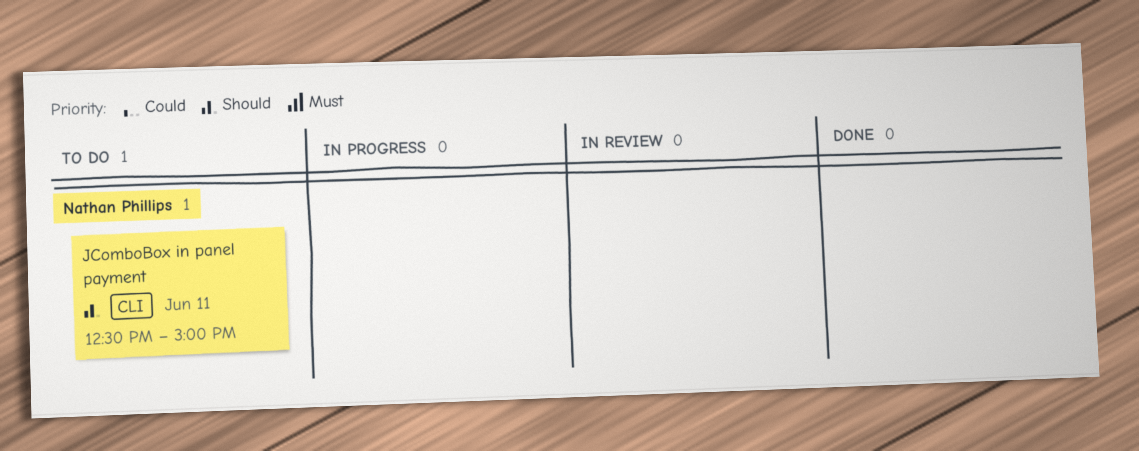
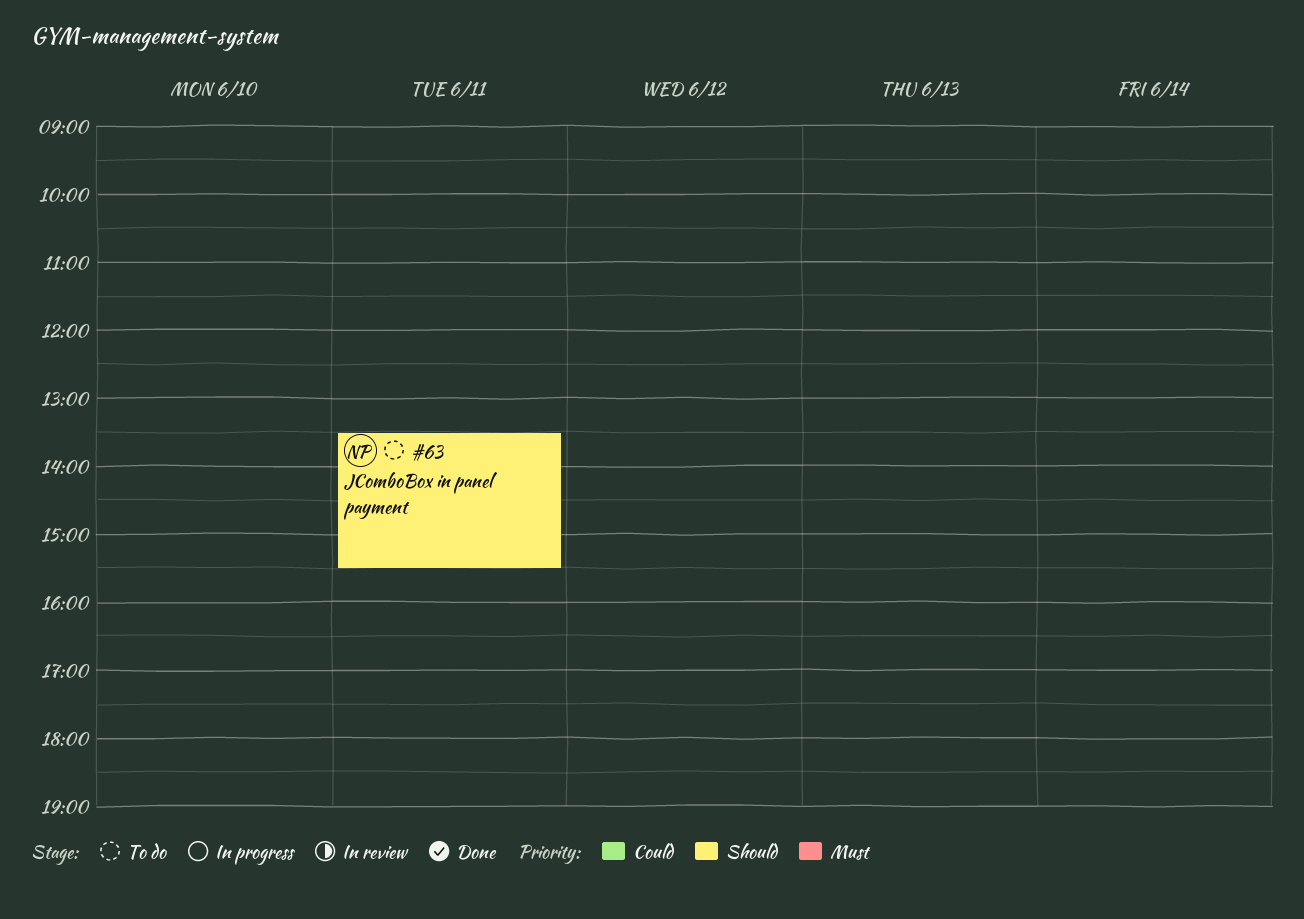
JComboBox in panel payment, begins: 12:30 -> 13:30
JComboBox in panel payment, ends: 15:00 -> 15:30

